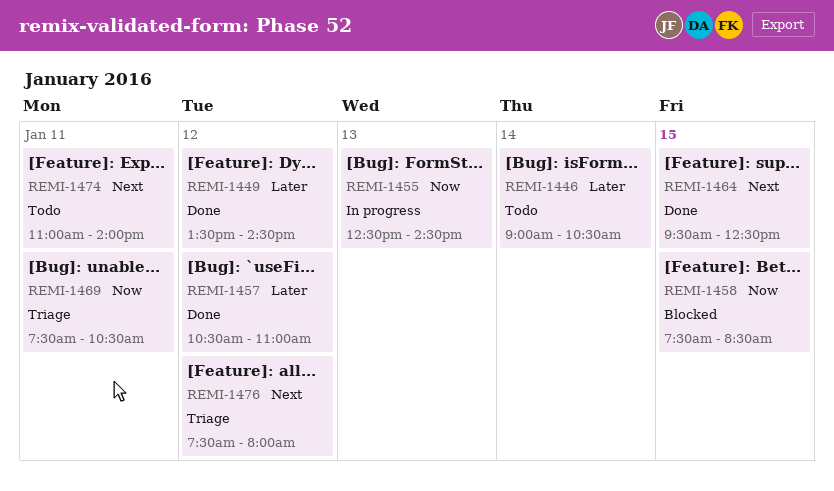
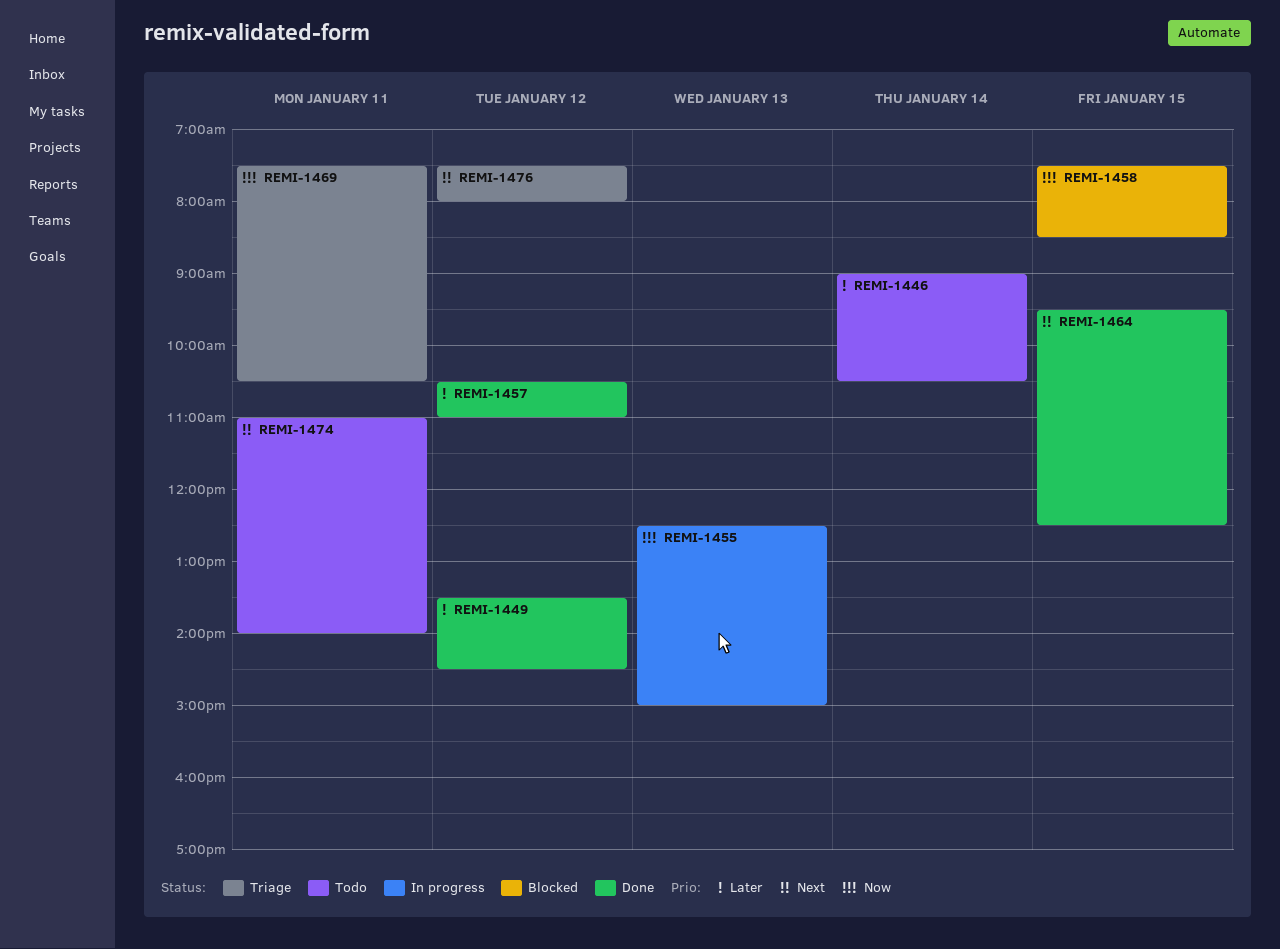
REMI-1455, ends: 14:30 -> 15:00

